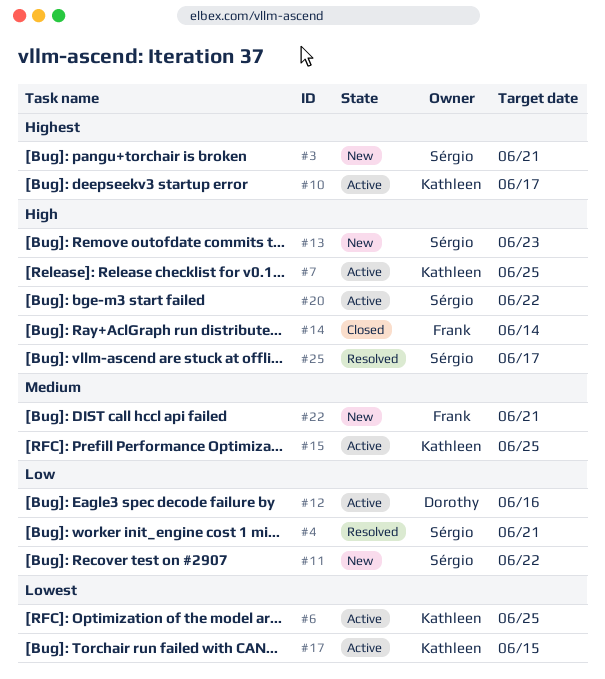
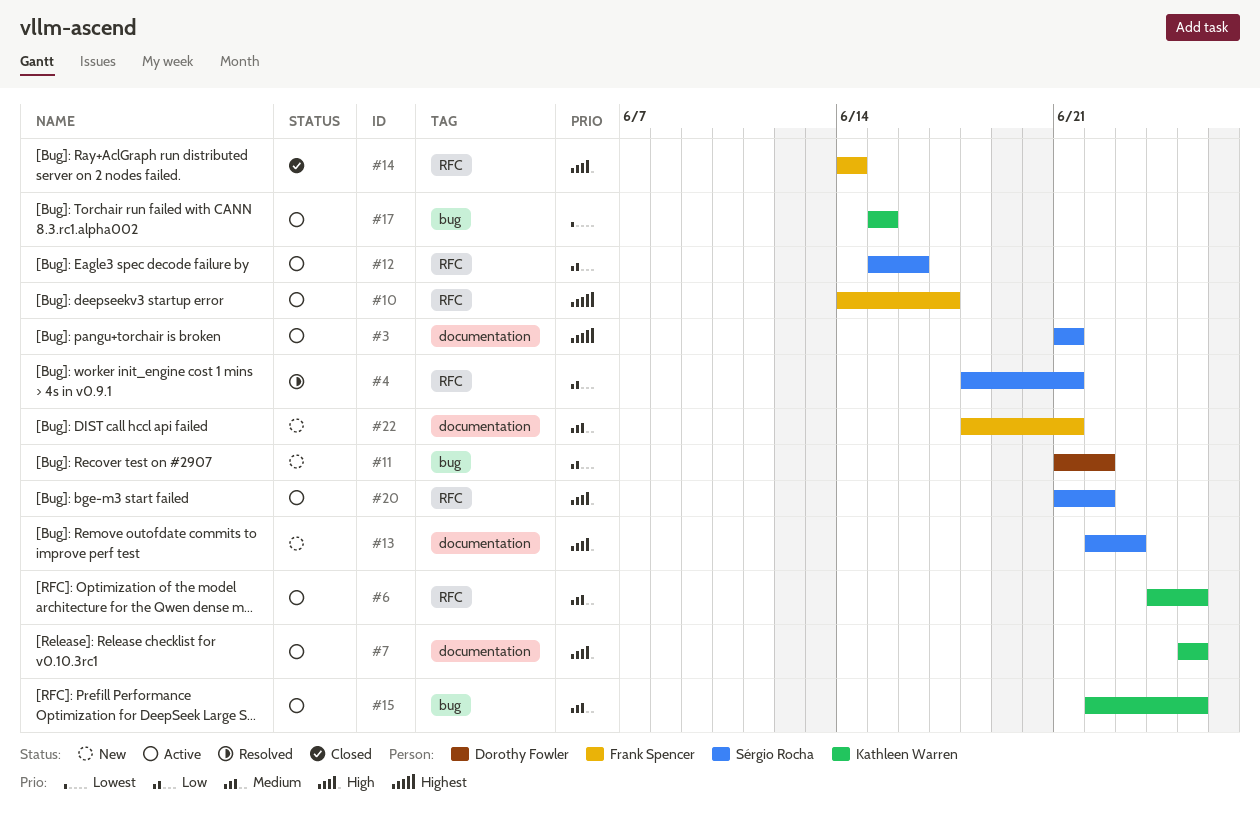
#3, status: New -> Active
#6, priority: Lowest -> Medium
#10, owner: Kathleen Warren -> Frank Spencer
#11, owner: Sérgio Rocha -> Dorothy Fowler
#12, owner: Dorothy Fowler -> Sérgio Rocha
#25: present -> none

